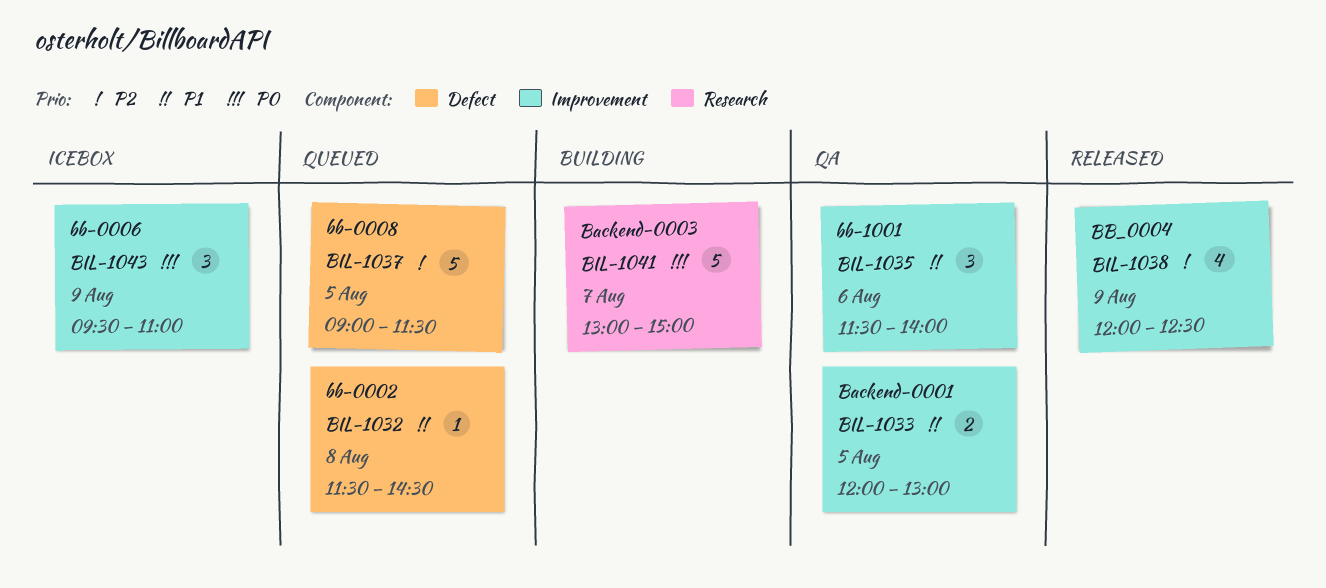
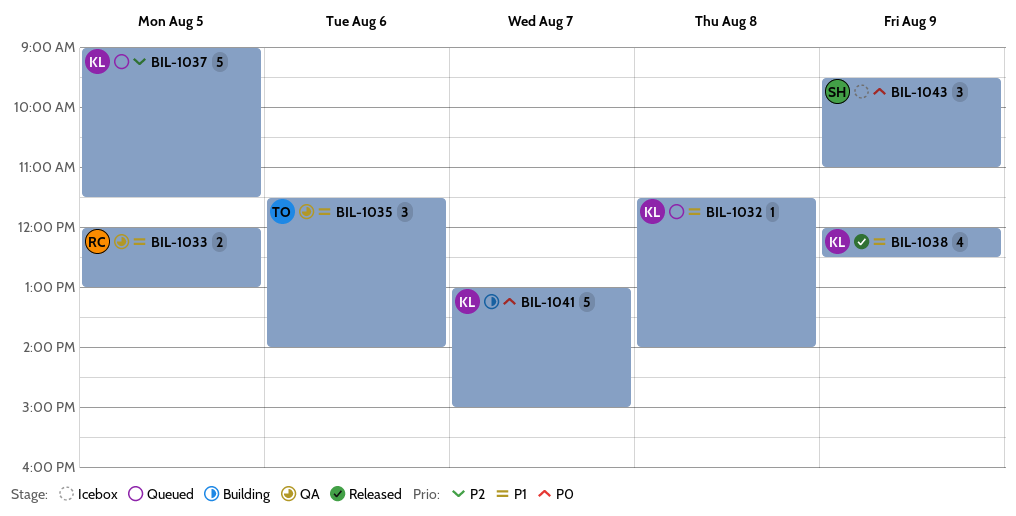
BIL-1032, ends: 14:30 -> 14:00
BIL-1038, priority: P2 -> P1

